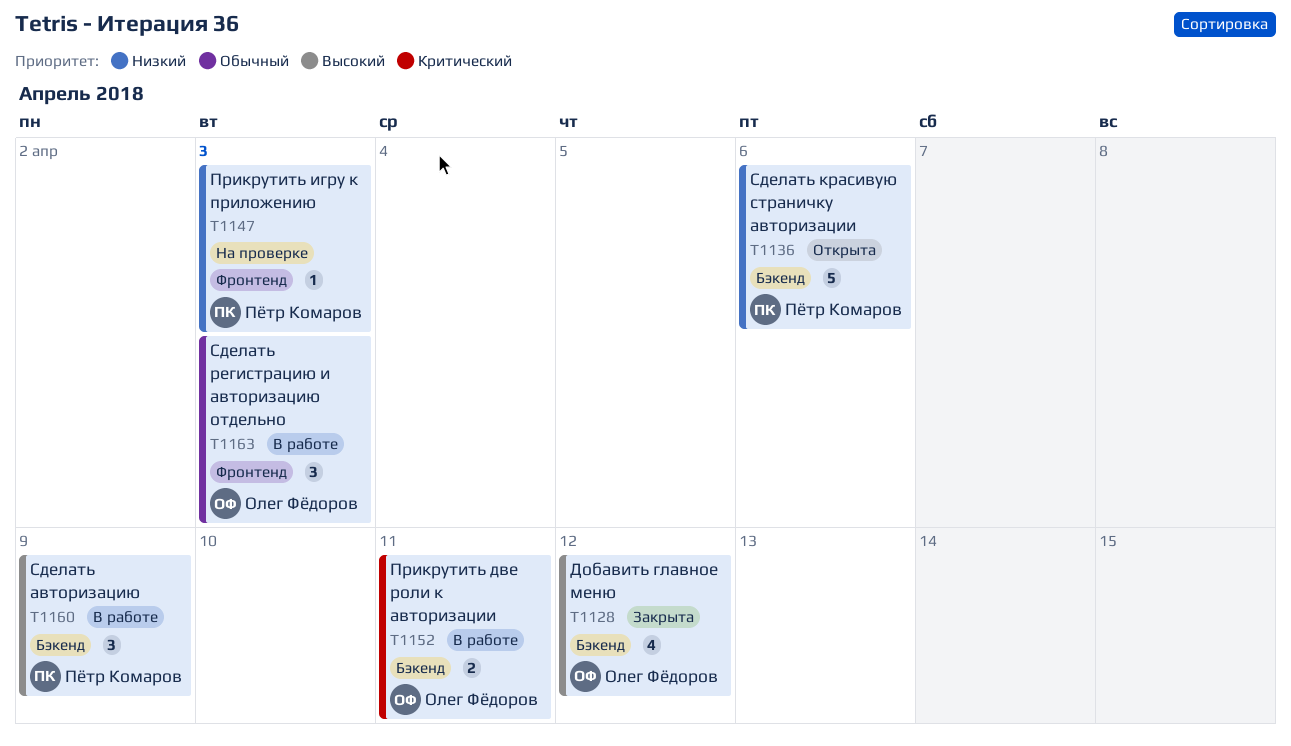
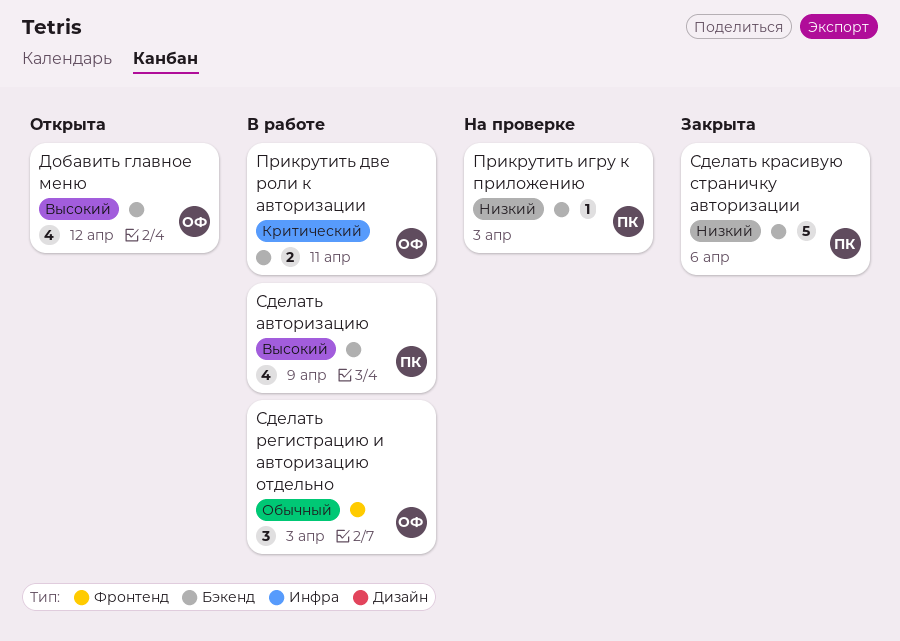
Добавить главное меню, status: Закрыта -> Открыта
Прикрутить игру к приложению, label: Фронтенд -> Бэкенд
Сделать авторизацию, estimate: 3 -> 4
Сделать красивую страничку авторизации, status: Открыта -> Закрыта

